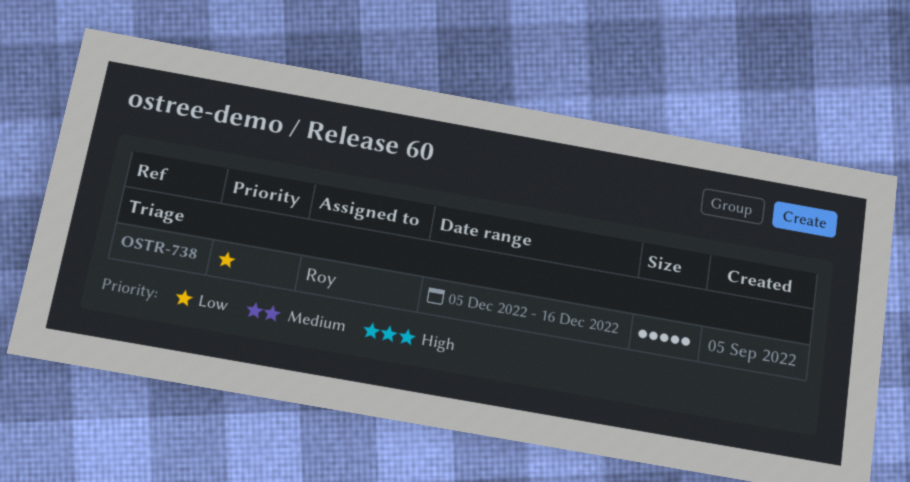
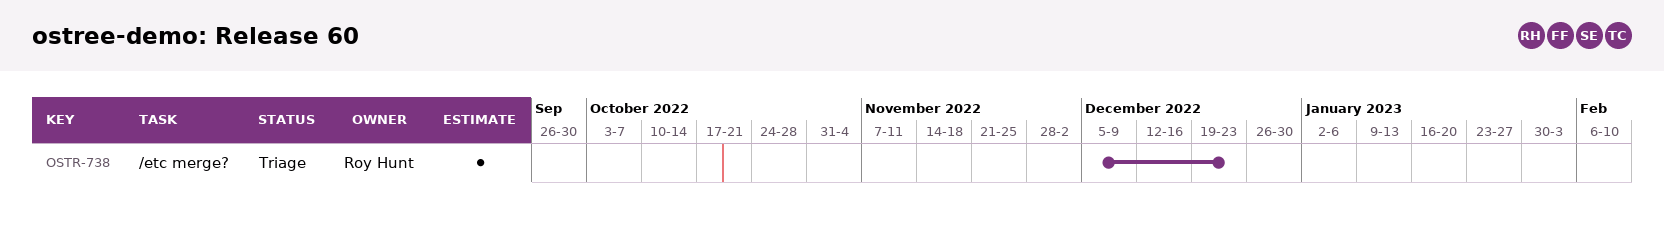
OSTR-738, estimate: 5 -> 1
OSTR-738, due: Dec 16 -> Dec 23

